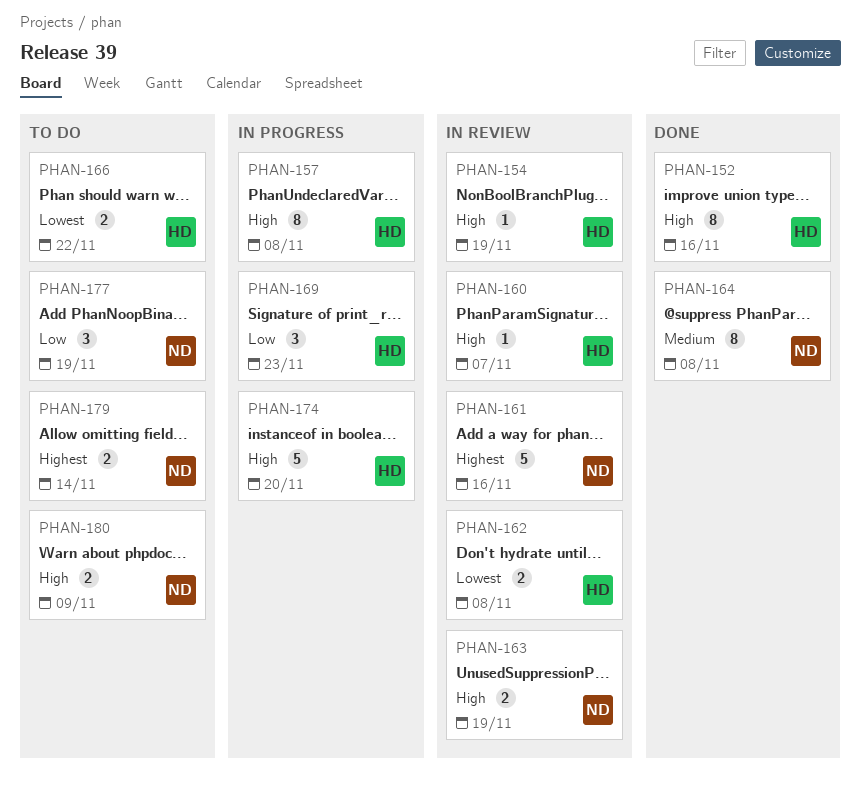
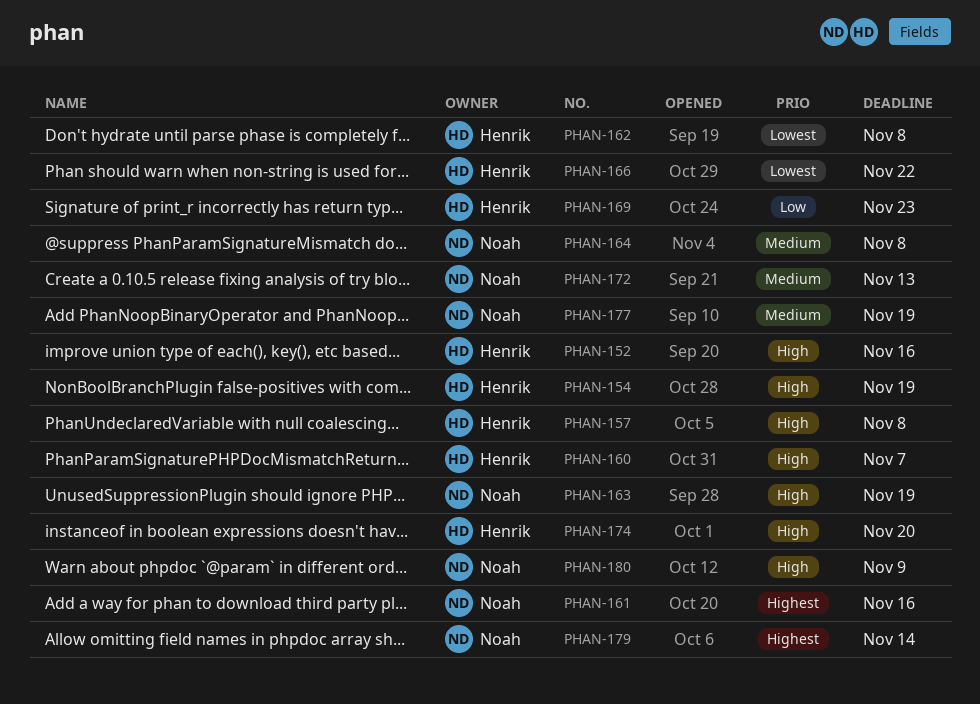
PHAN-172: none -> present
PHAN-177, priority: Low -> Medium

